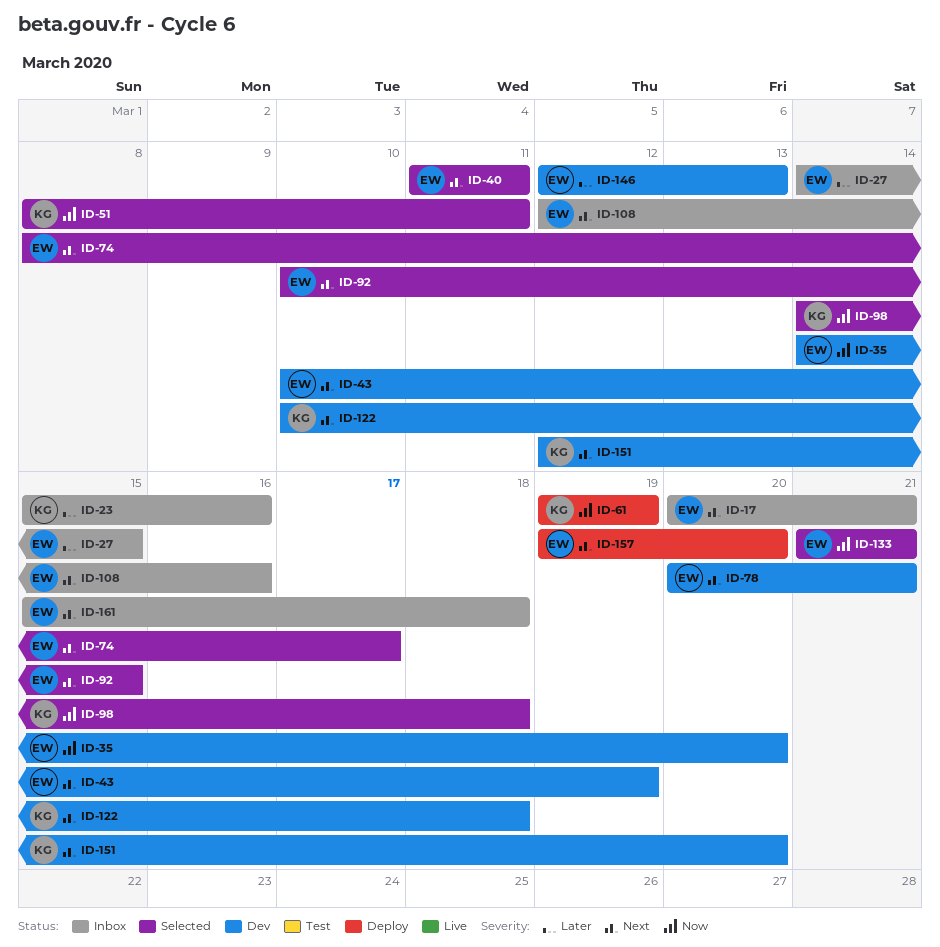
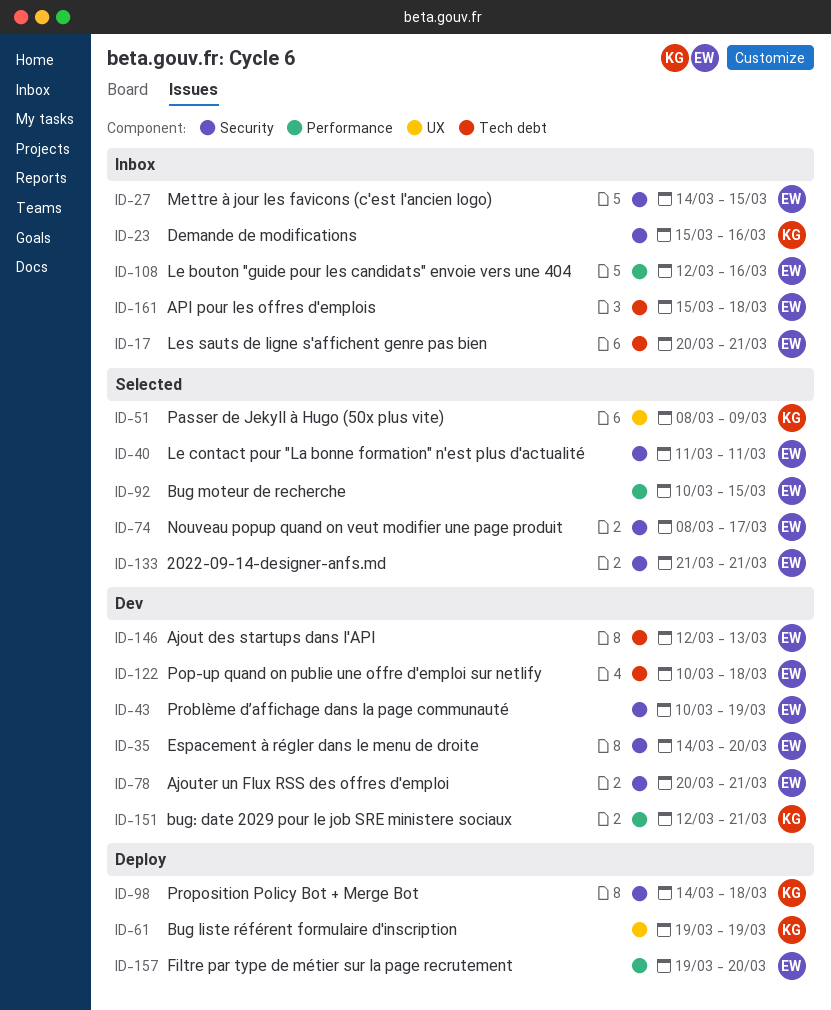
ID-51, due: Mar 11 -> Mar 9
ID-98, status: Selected -> Deploy
ID-122, owner: KG -> EW
ID-151, due: Mar 20 -> Mar 21

